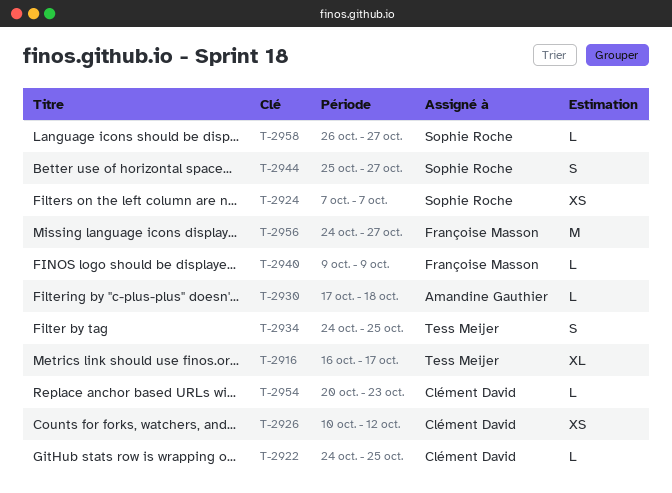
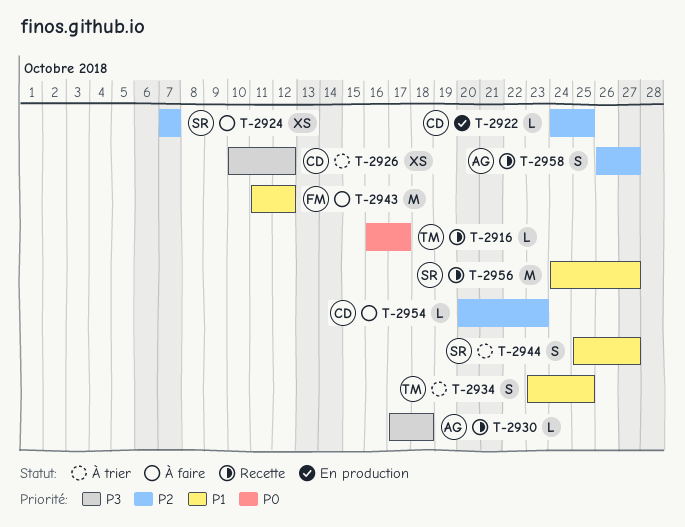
T-2916, estimate: XL -> L
T-2934, start: Oct 24 -> Oct 23
T-2940: present -> none
T-2943: none -> present
T-2956, owner: Françoise Masson -> Sophie Roche
T-2958, owner: Sophie Roche -> Amandine Gauthier
T-2958, estimate: L -> S

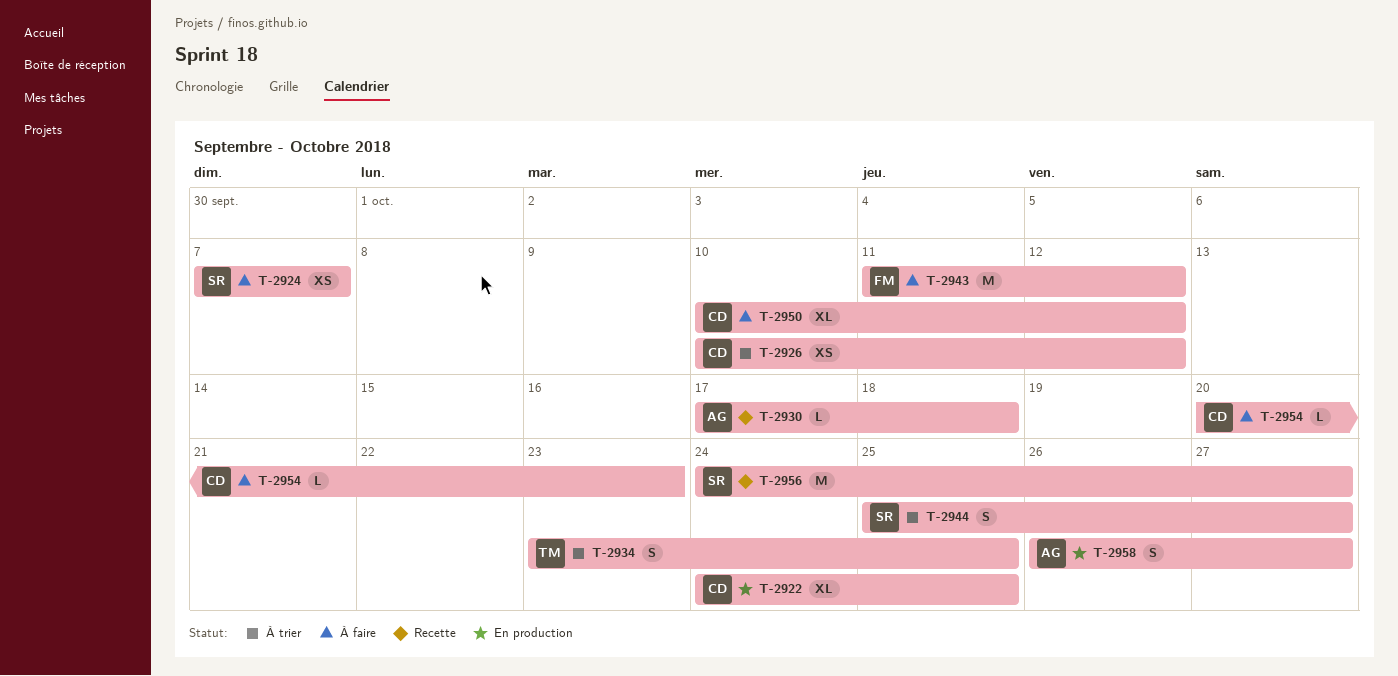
T-2916: present -> none
T-2922, estimate: L -> XL
T-2950: none -> present
T-2958, status: Recette -> En production

